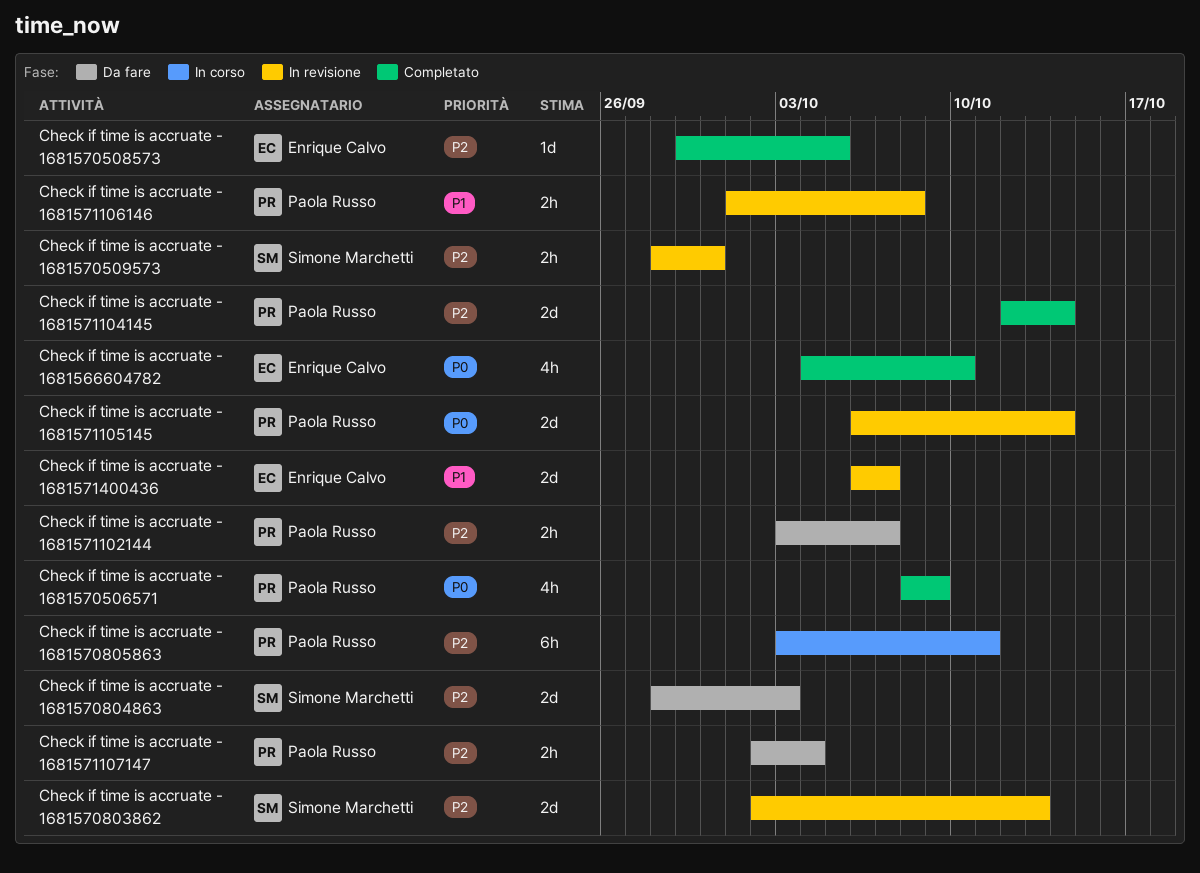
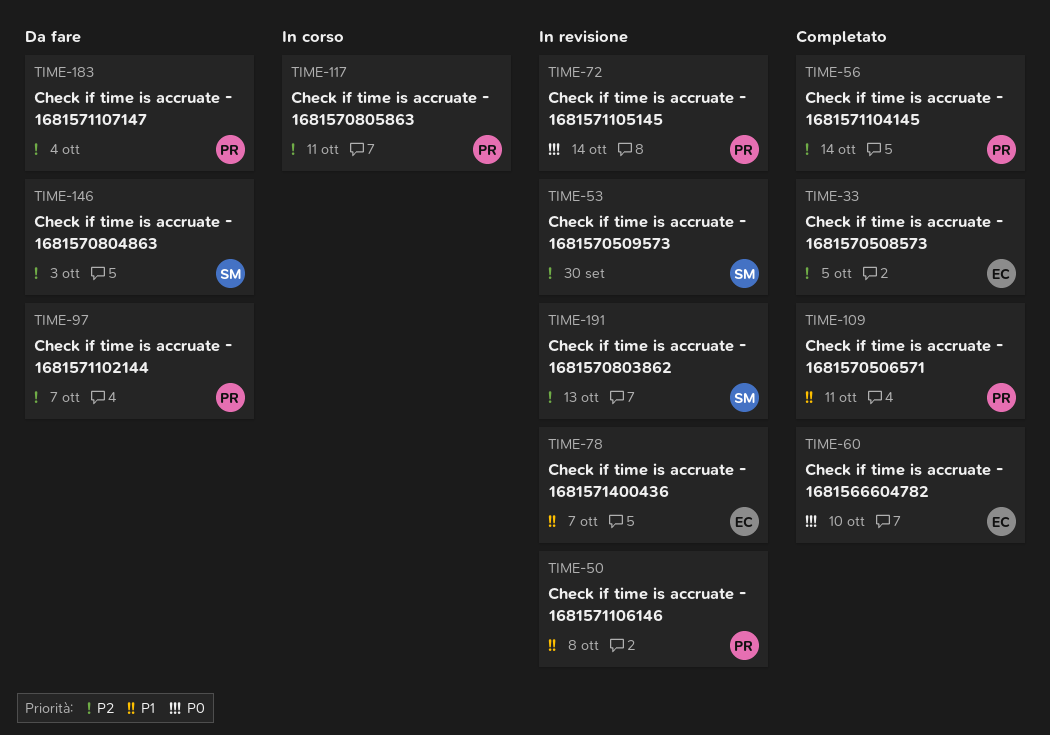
Check if time is accruate - 1681570506571, priority: P0 -> P1
Check if time is accruate - 1681570506571, due: Oct 9 -> Oct 11

